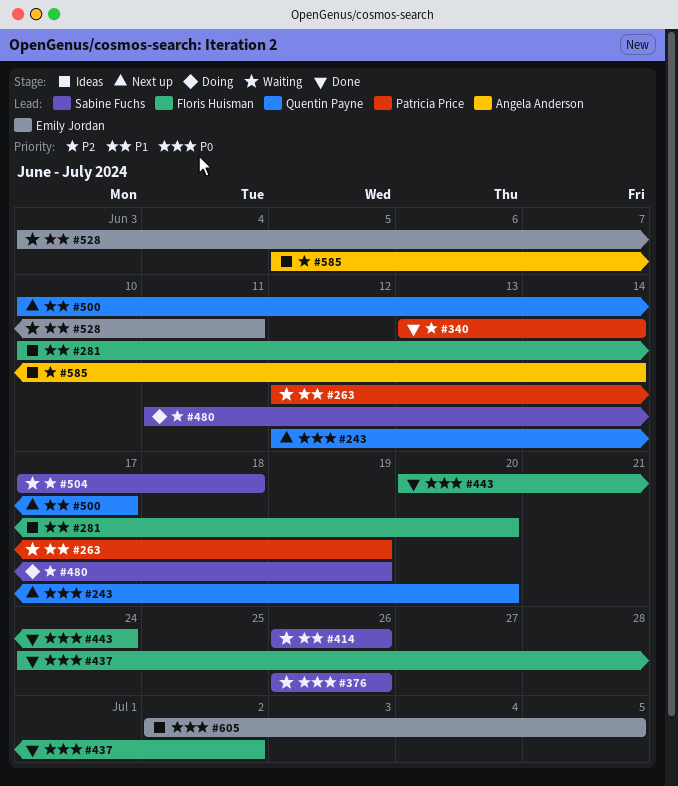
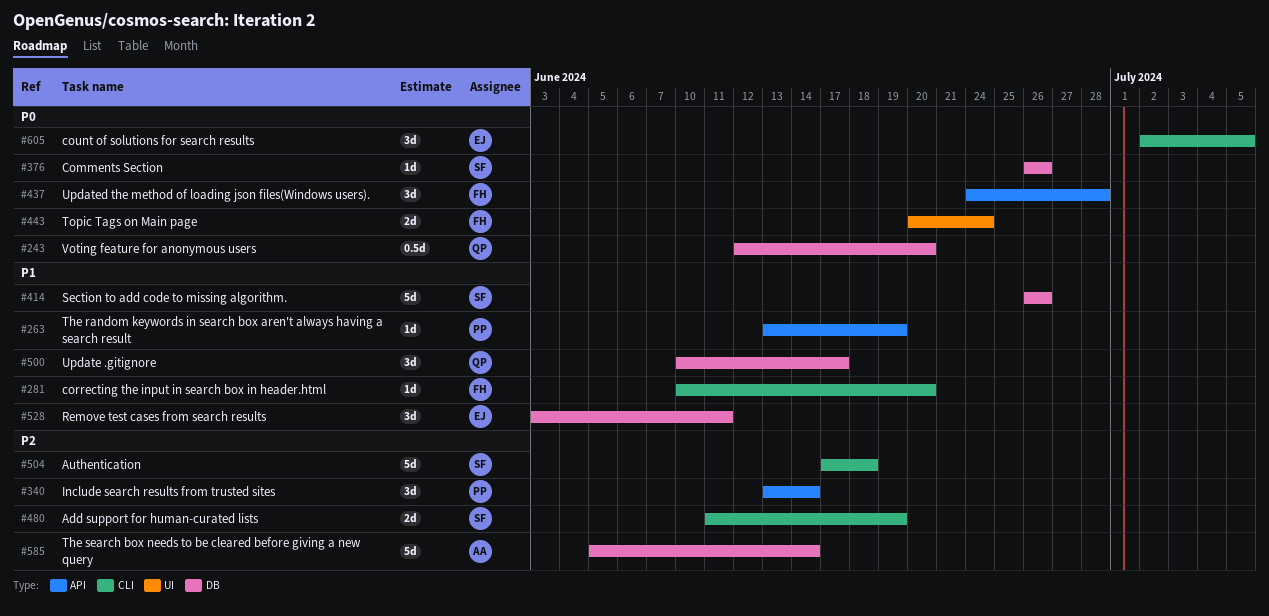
#263, start: Jun 12 -> Jun 13
#437, due: Jul 2 -> Jun 28

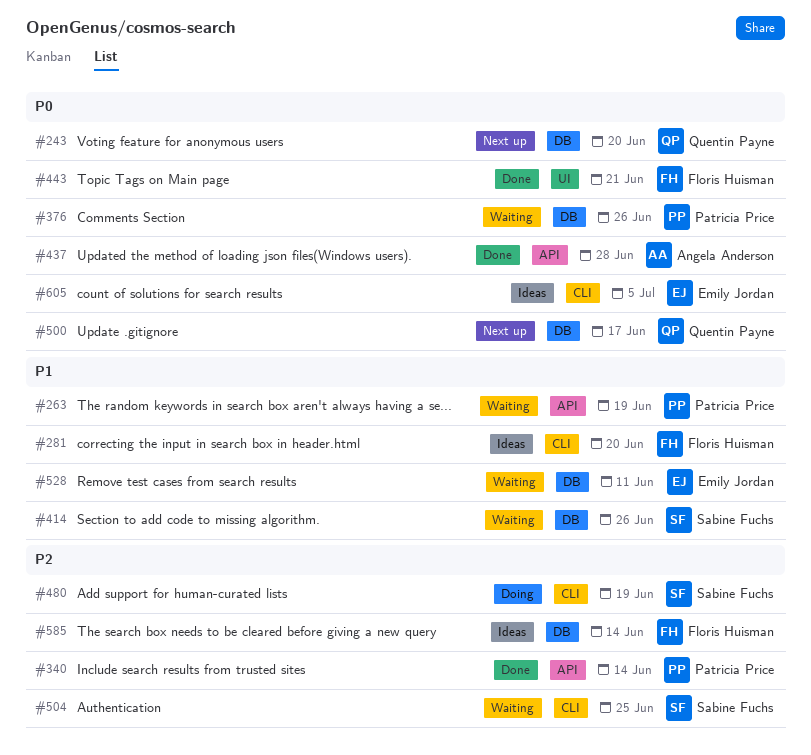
#376, owner: Sabine Fuchs -> Patricia Price
#437, owner: Floris Huisman -> Angela Anderson
#443, due: Jun 24 -> Jun 21
#500, priority: P1 -> P0
#504, due: Jun 18 -> Jun 25
#585, owner: Angela Anderson -> Floris Huisman

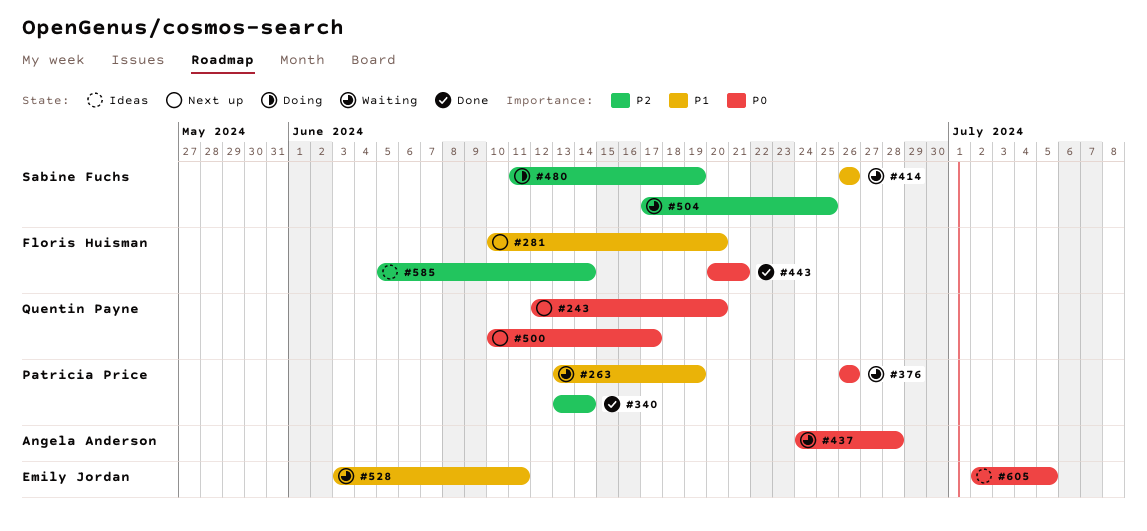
#281, status: Ideas -> Next up
#437, status: Done -> Waiting

